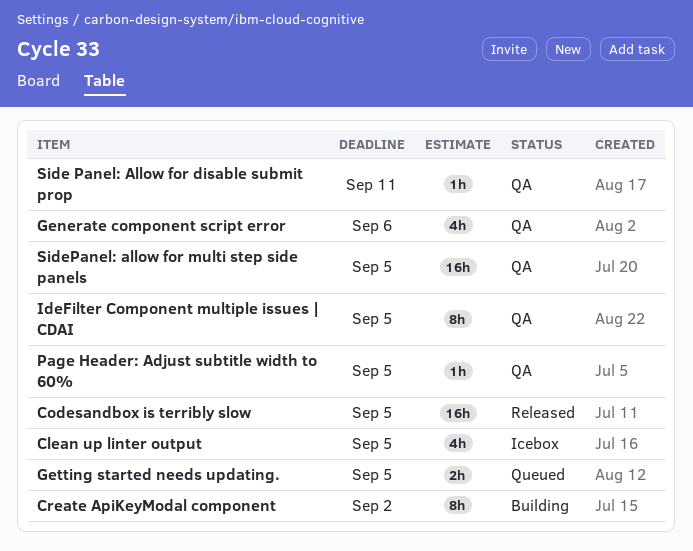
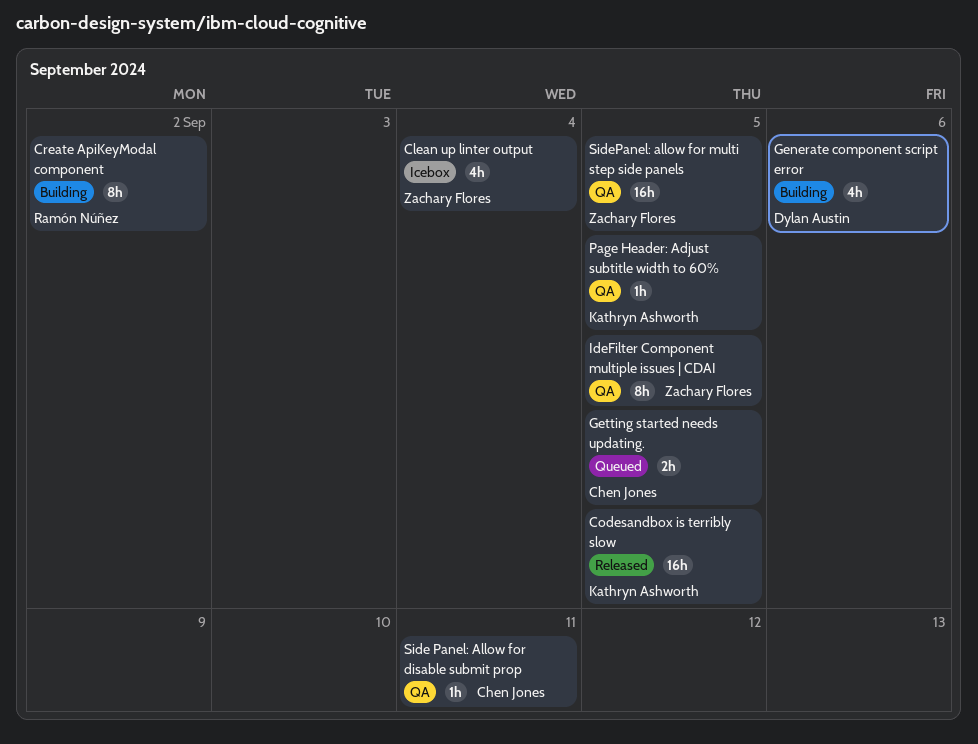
Clean up linter output, due: Sep 5 -> Sep 4
Generate component script error, status: QA -> Building

